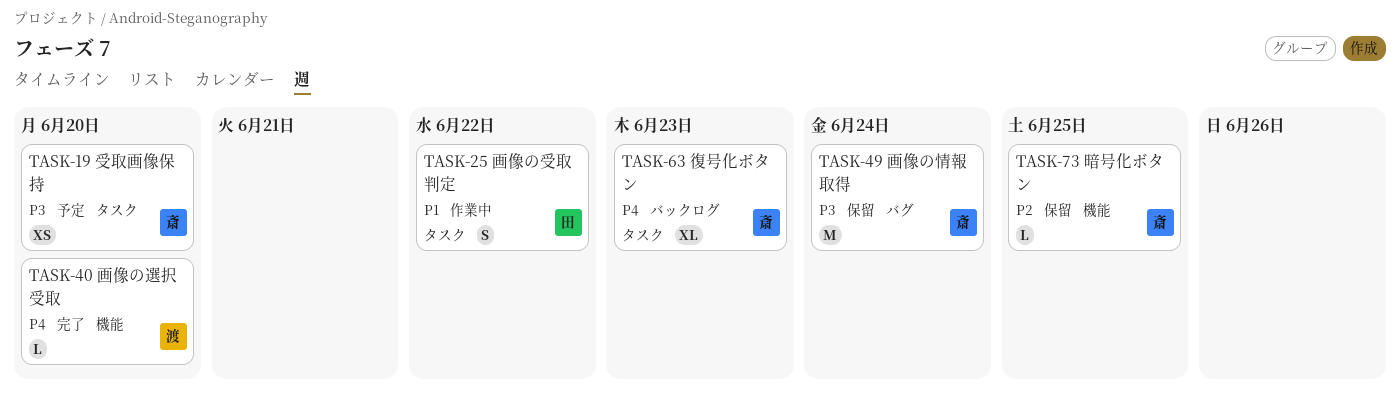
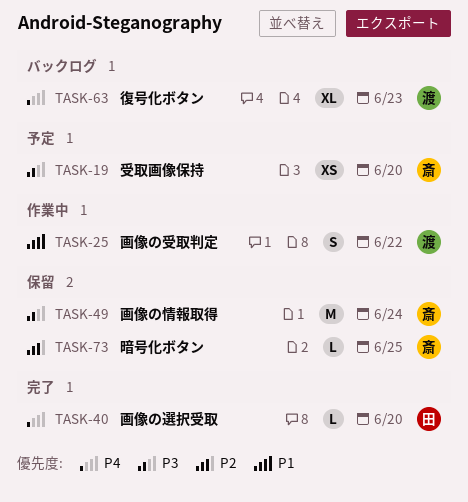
TASK-25, owner: 田 -> 渡
TASK-40, owner: 渡 -> 田
TASK-63, owner: 斎 -> 渡

